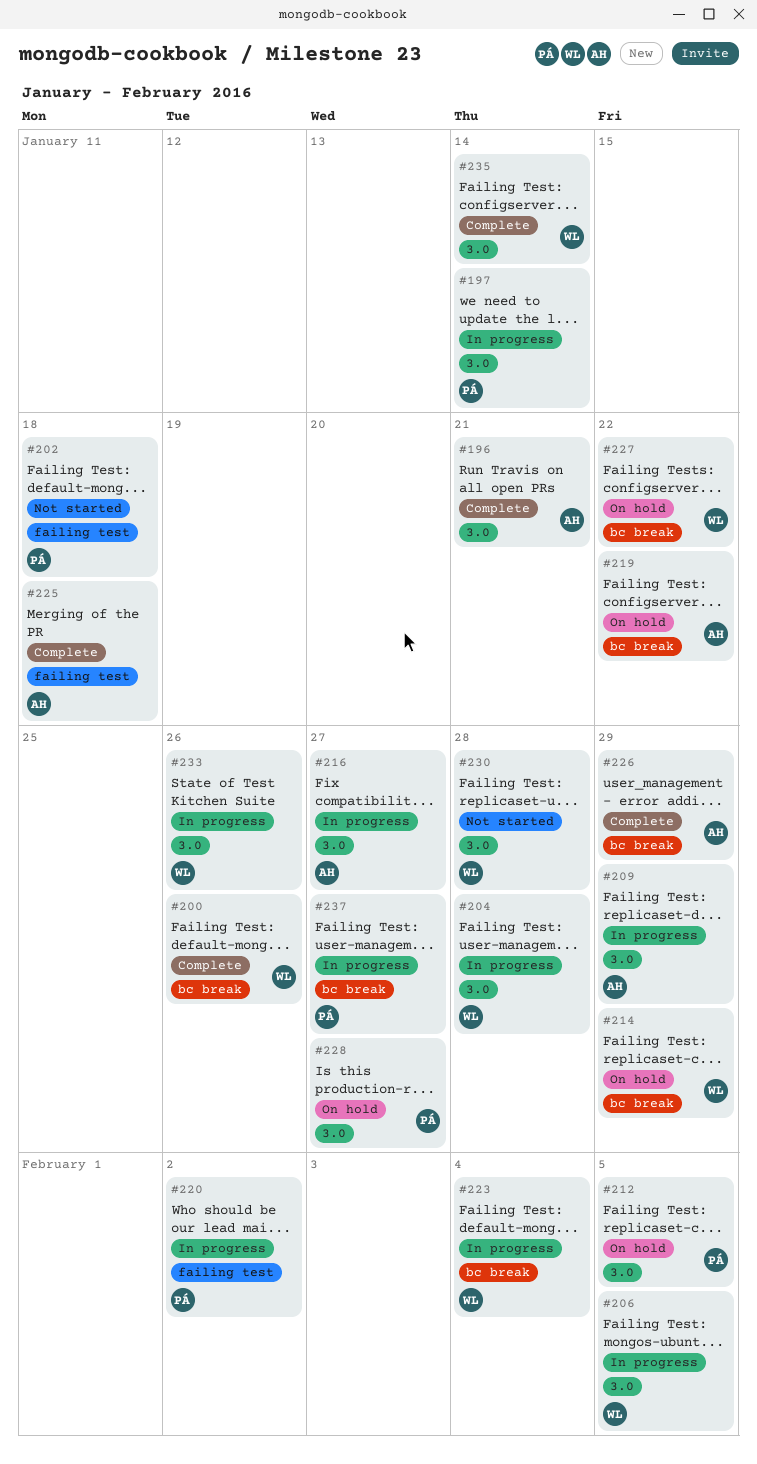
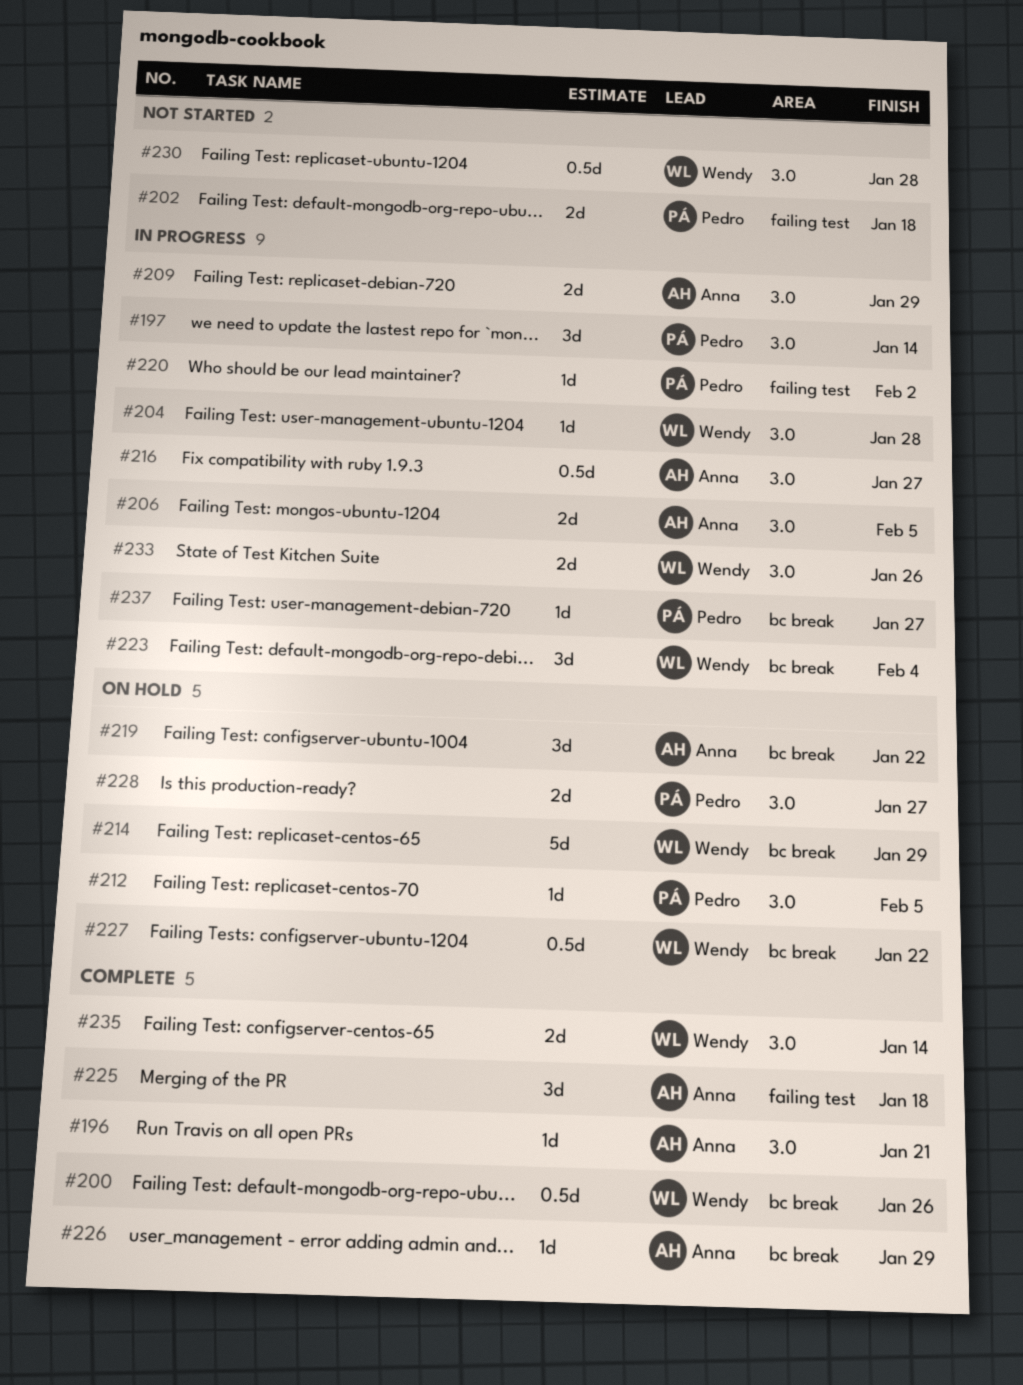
#206, owner: Wendy -> Anna

